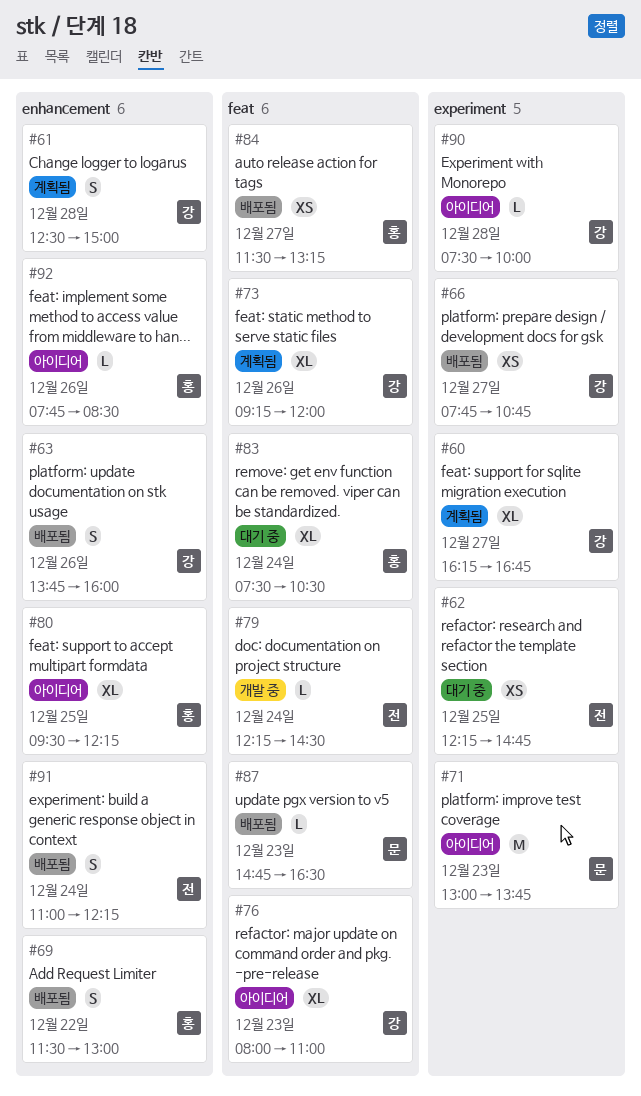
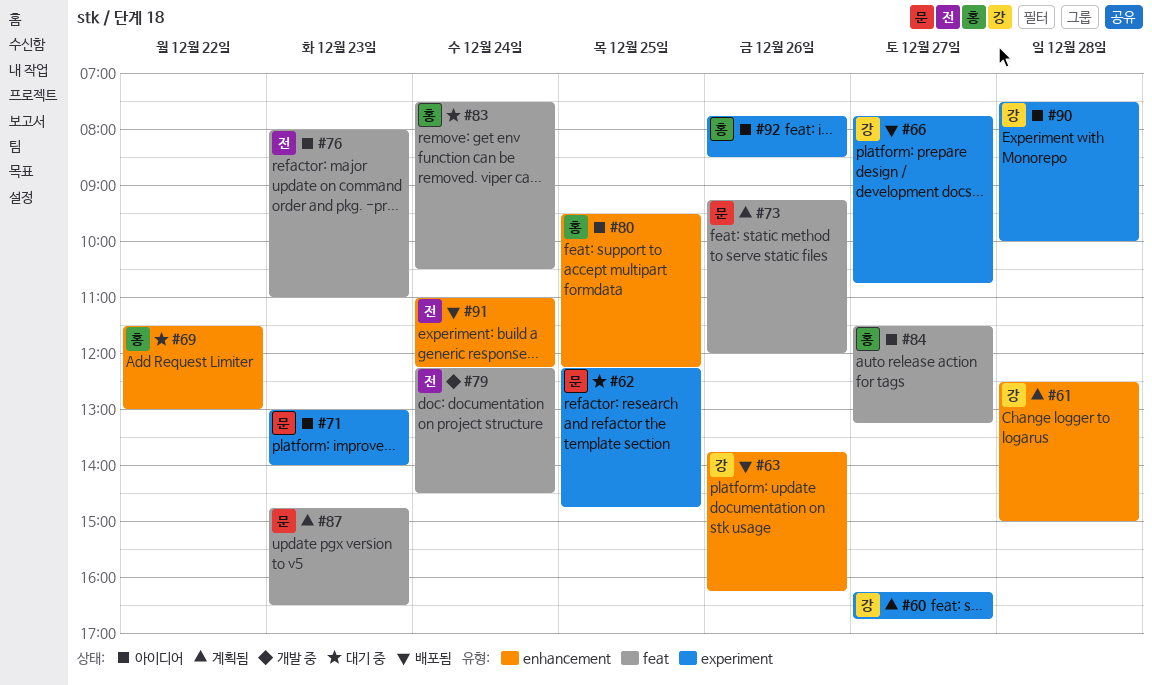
#62, owner: 전 -> 문
#63, ends: 16:00 -> 16:15
#69, status: 배포됨 -> 대기 중
#71, ends: 13:45 -> 14:00
#73, owner: 강 -> 문
#76, owner: 강 -> 전
#84, status: 배포됨 -> 아이디어
#87, status: 배포됨 -> 계획됨
#92, label: enhancement -> experiment

